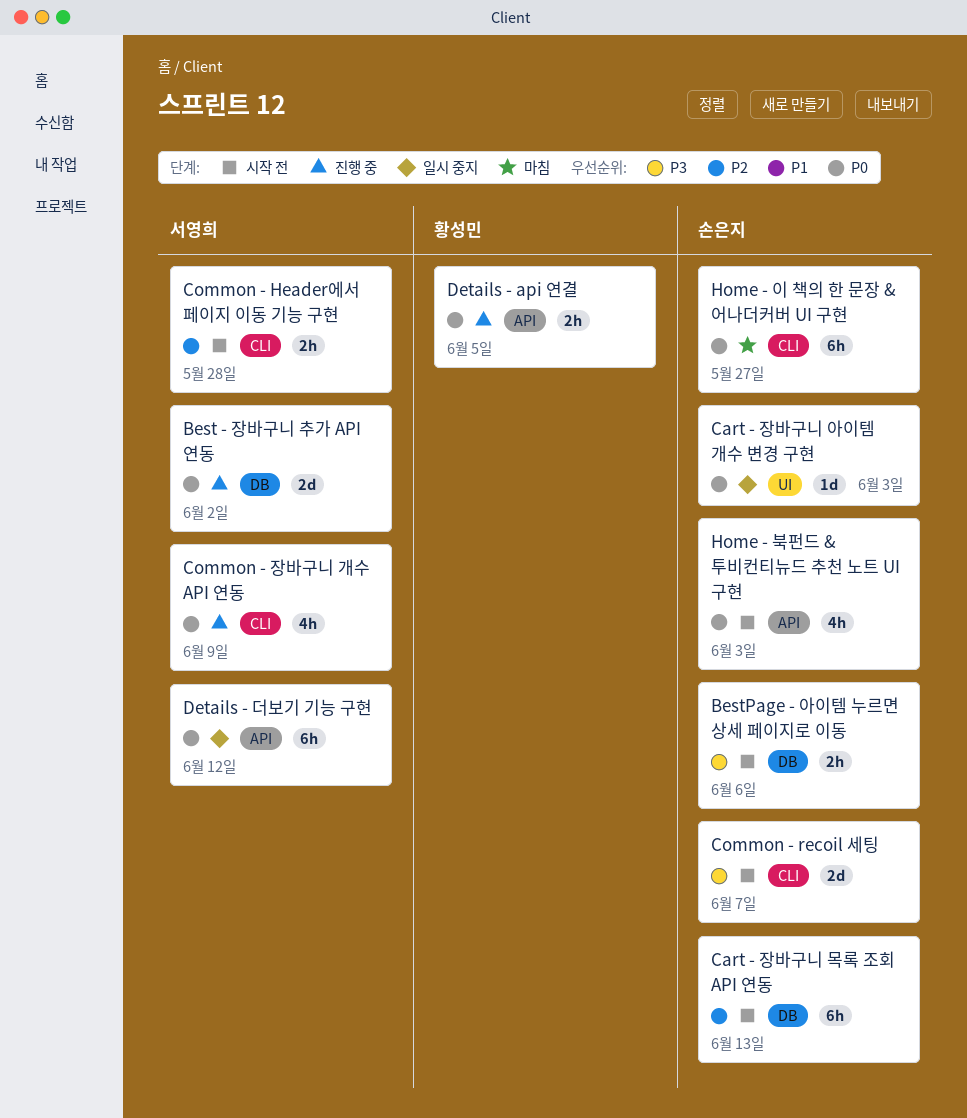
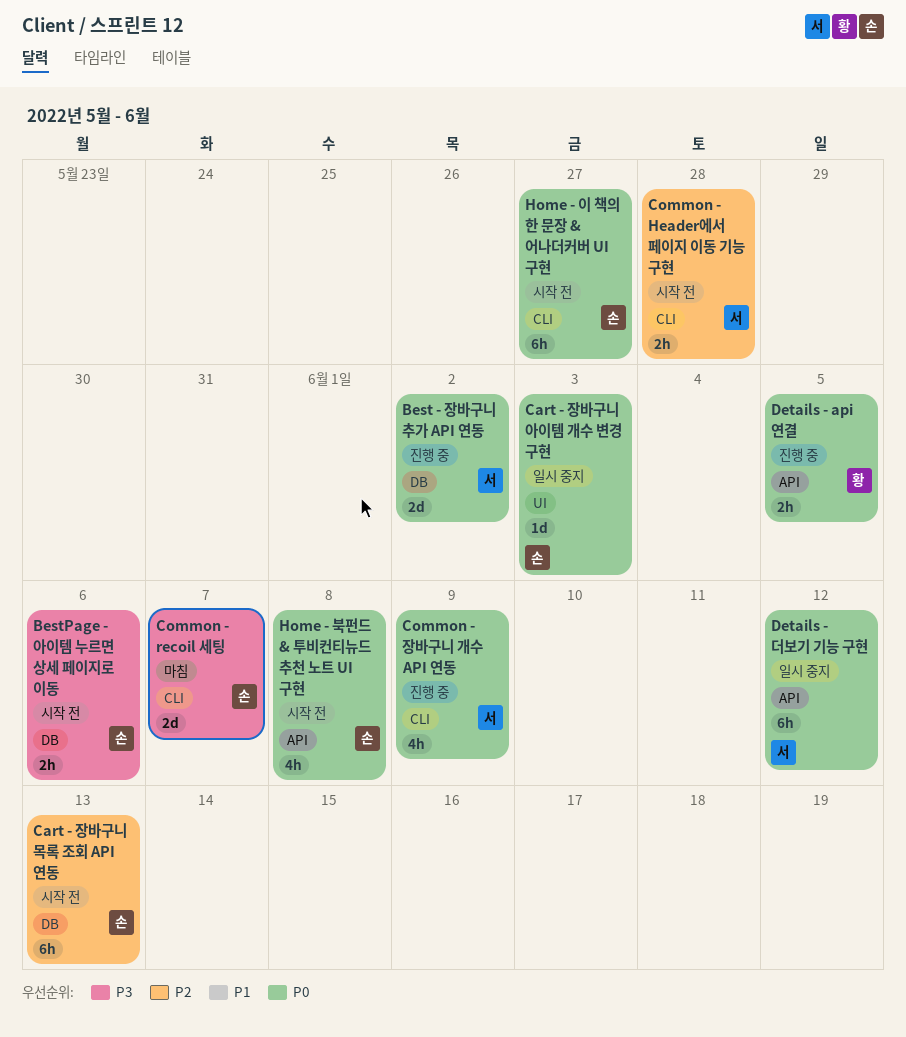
Common - recoil 세팅, status: 시작 전 -> 마침
Home - 북펀드 & 투비컨티뉴드 추천 노트 UI 구현, due: Jun 3 -> Jun 8
Home - 이 책의 한 문장 & 어나더커버 UI 구현, status: 마침 -> 시작 전

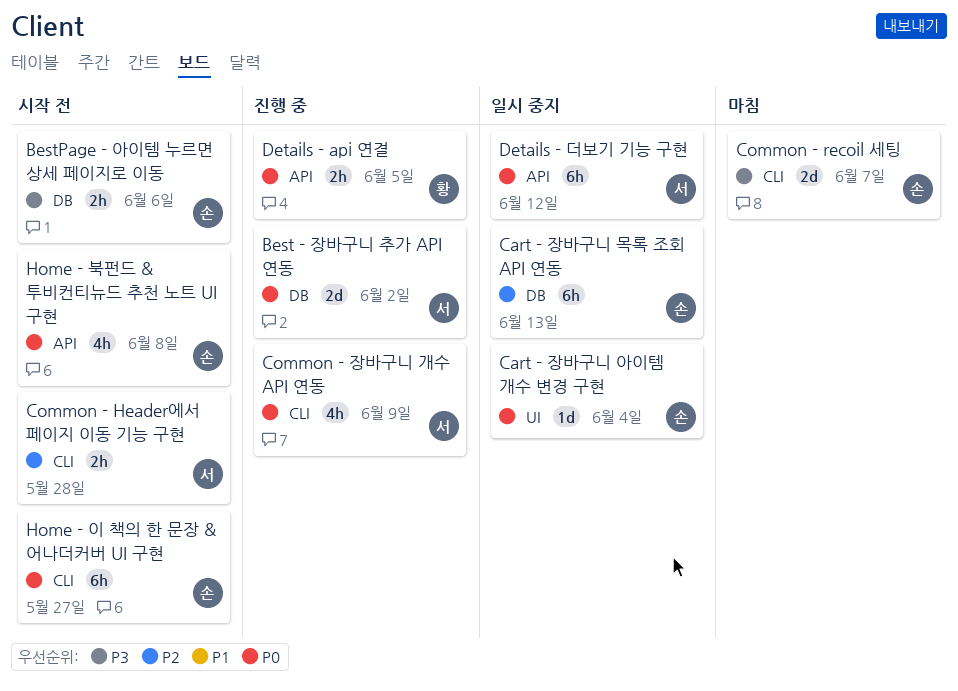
Cart - 장바구니 목록 조회 API 연동, status: 시작 전 -> 일시 중지
Cart - 장바구니 아이템 개수 변경 구현, due: Jun 3 -> Jun 4

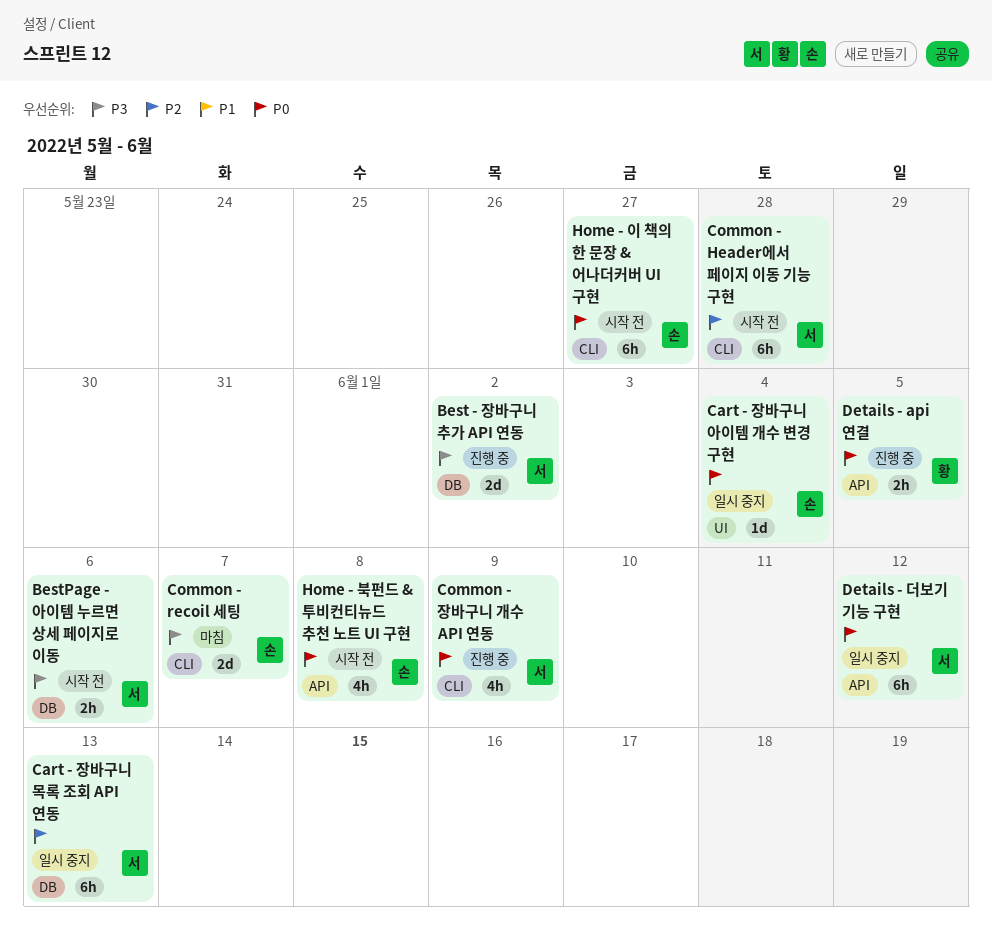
Best - 장바구니 추가 API 연동, priority: P0 -> P3
BestPage - 아이템 누르면 상세 페이지로 이동, owner: 손 -> 서
Cart - 장바구니 목록 조회 API 연동, owner: 손 -> 서
Common - Header에서 페이지 이동 기능 구현, estimate: 2h -> 6h

